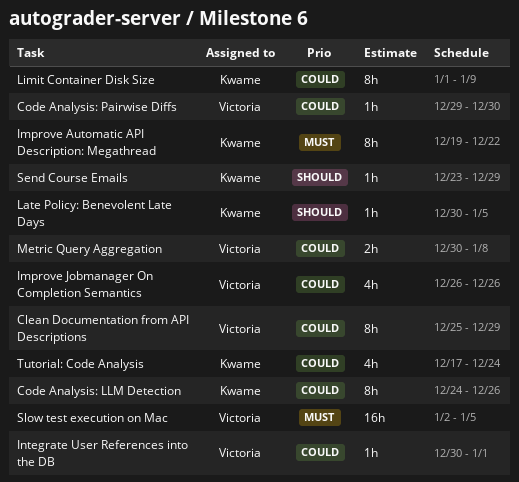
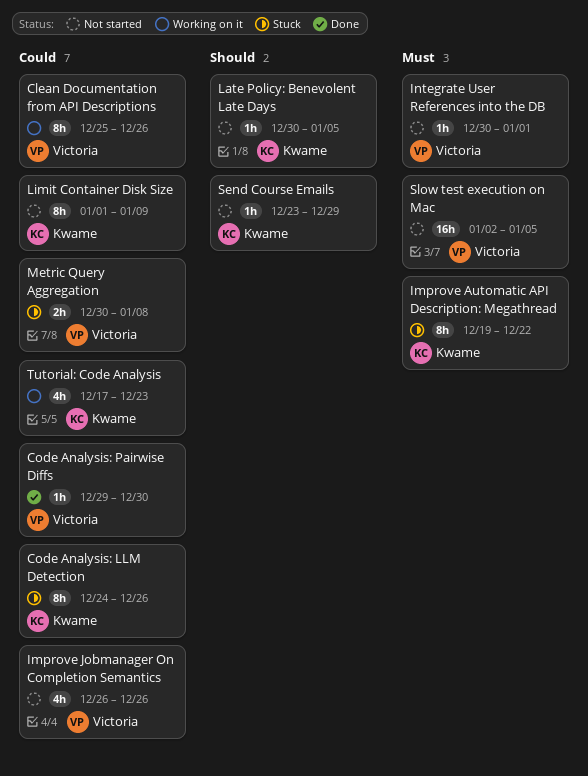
Clean Documentation from API Descriptions, due: Dec 29 -> Dec 26
Integrate User References into the DB, priority: Could -> Must
Tutorial: Code Analysis, due: Dec 24 -> Dec 23

